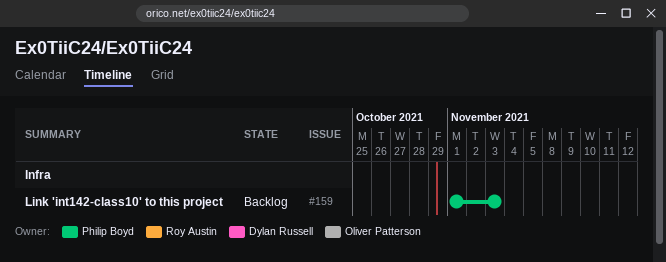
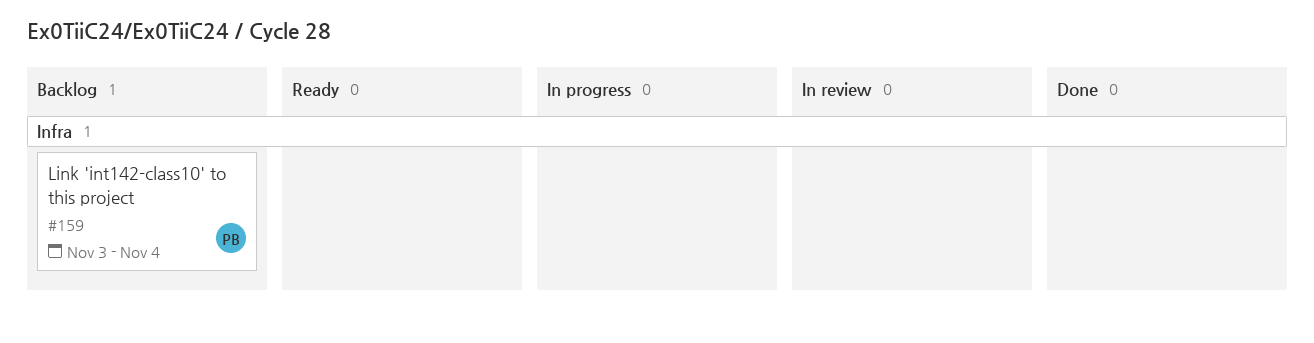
#159, start: Nov 1 -> Nov 3
#159, due: Nov 3 -> Nov 4

